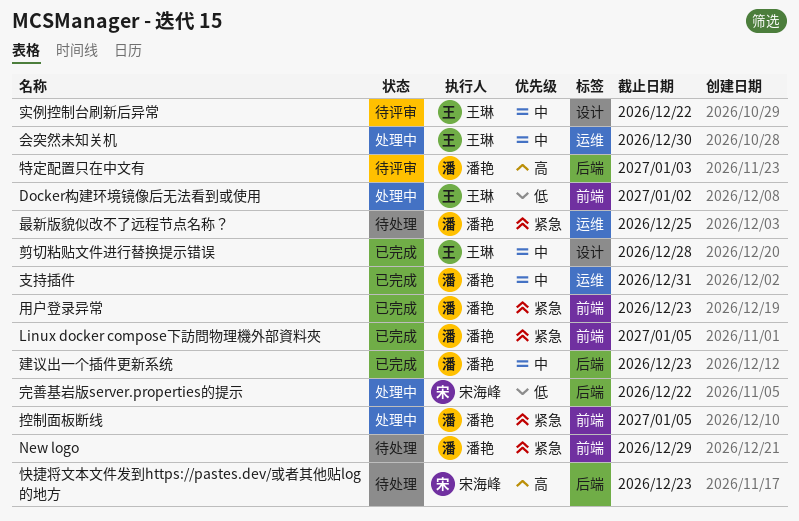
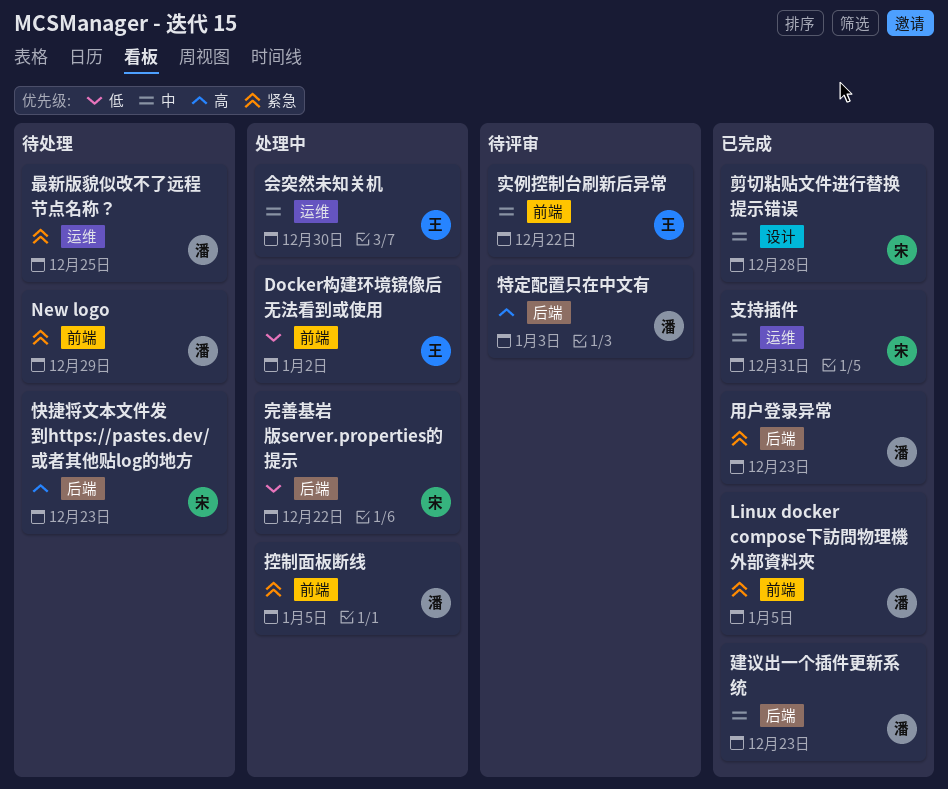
剪切粘贴文件进行替换提示错误, owner: 王琳 -> 宋海峰
实例控制台刷新后异常, label: 设计 -> 前端
支持插件, owner: 潘艳 -> 宋海峰
用户登录异常, label: 前端 -> 后端

